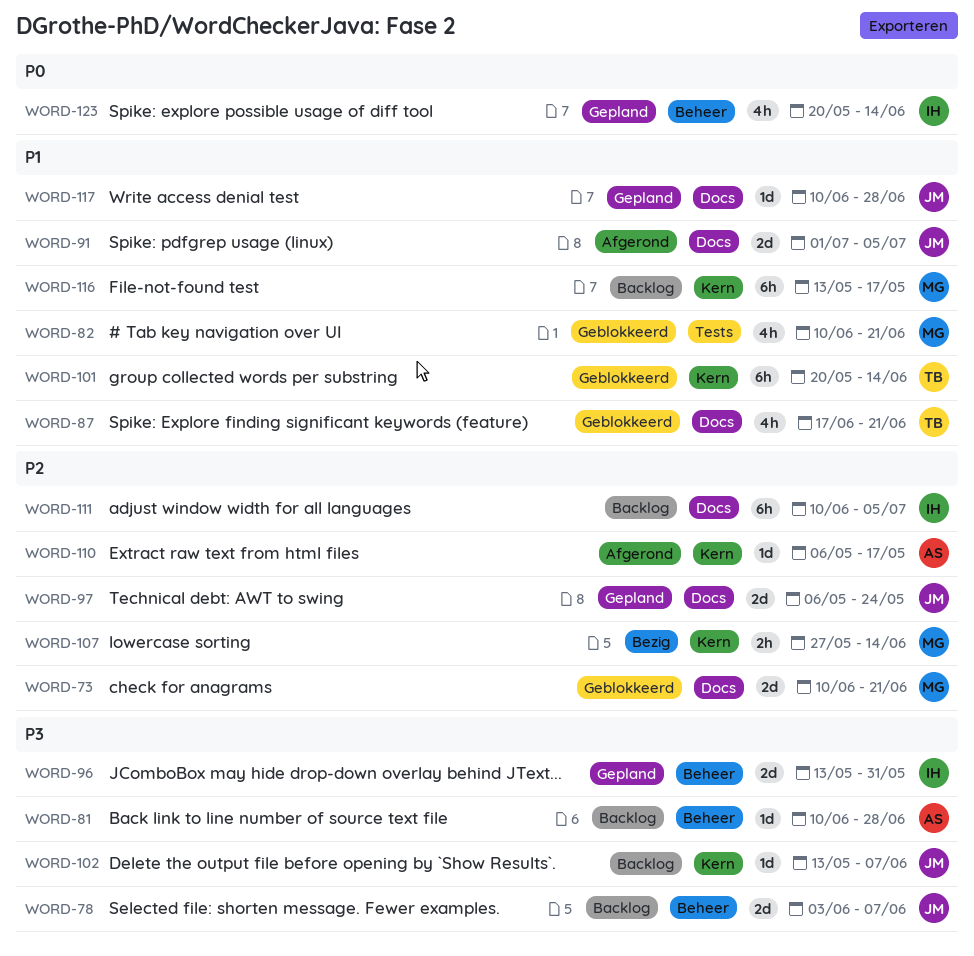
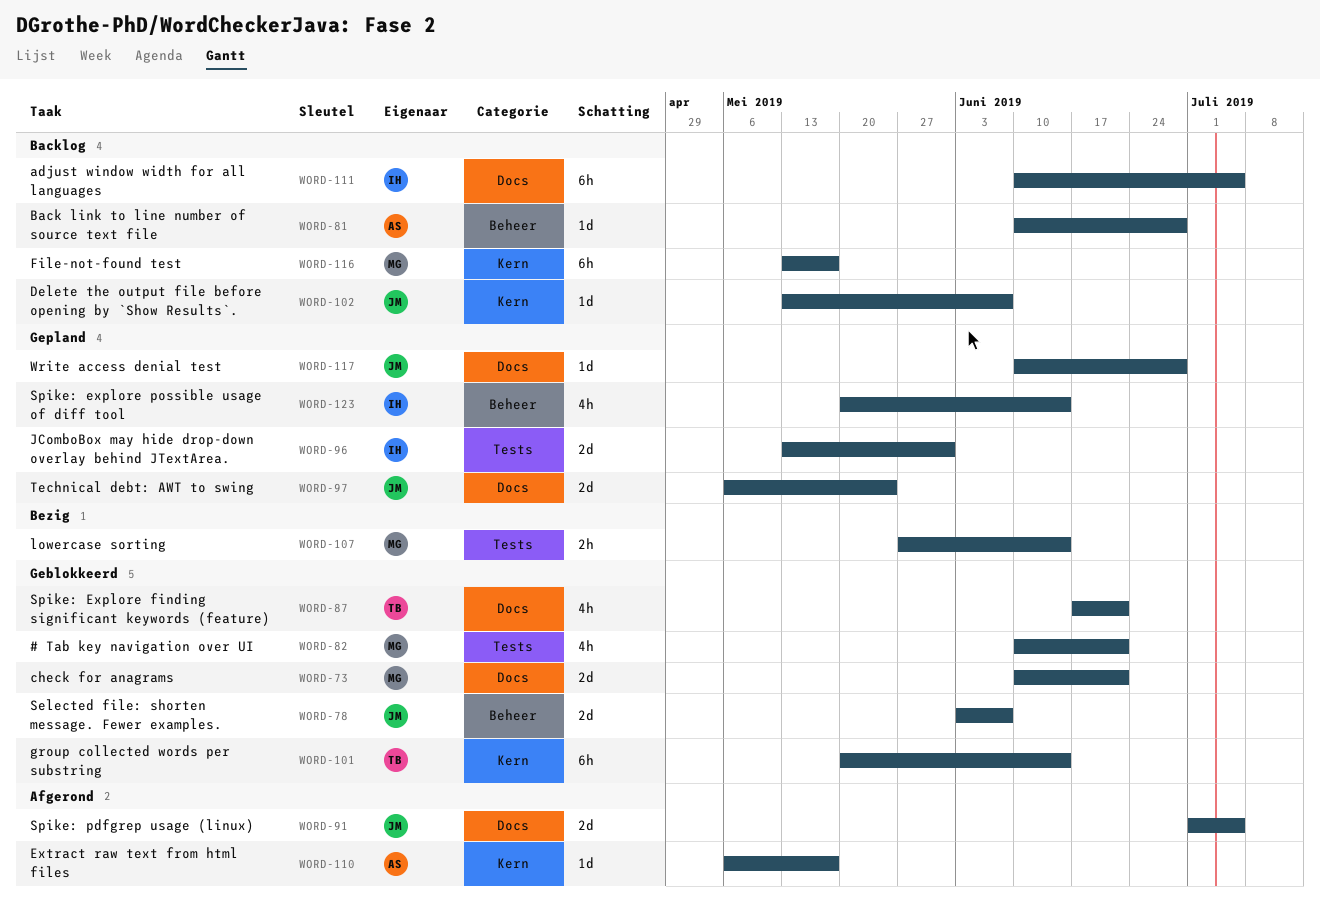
WORD-78, status: Backlog -> Geblokkeerd
WORD-96, label: Beheer -> Tests
WORD-107, label: Kern -> Tests

